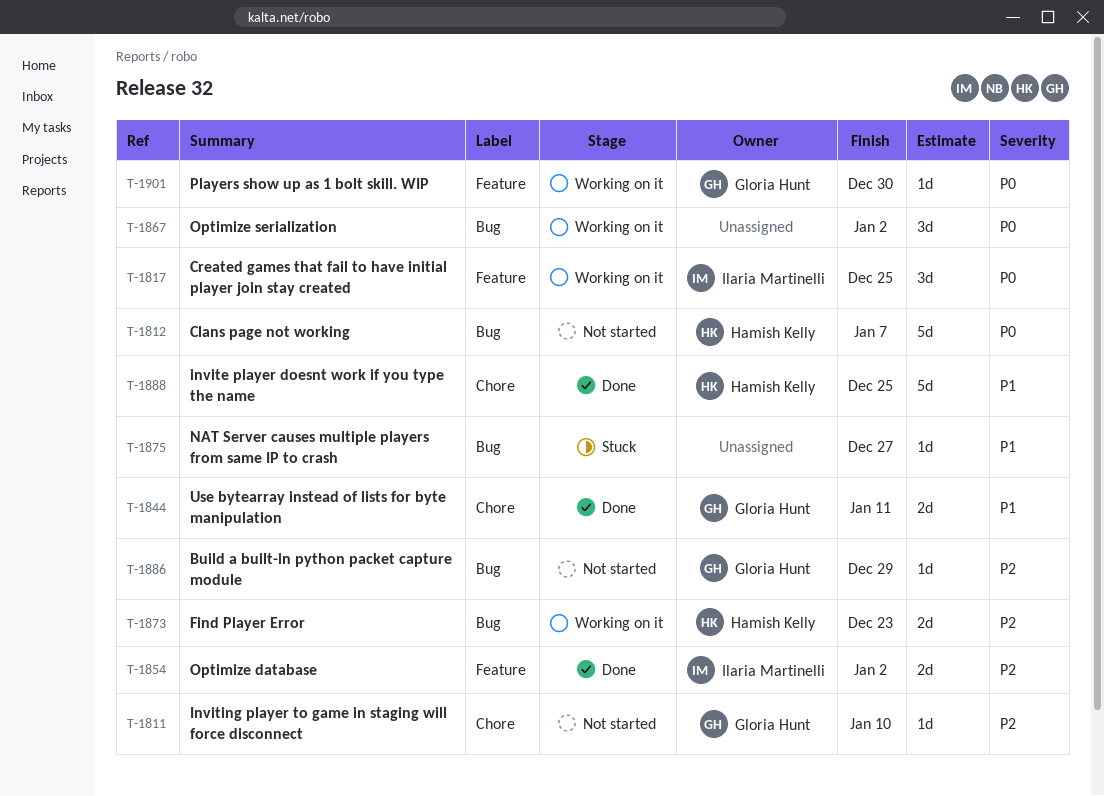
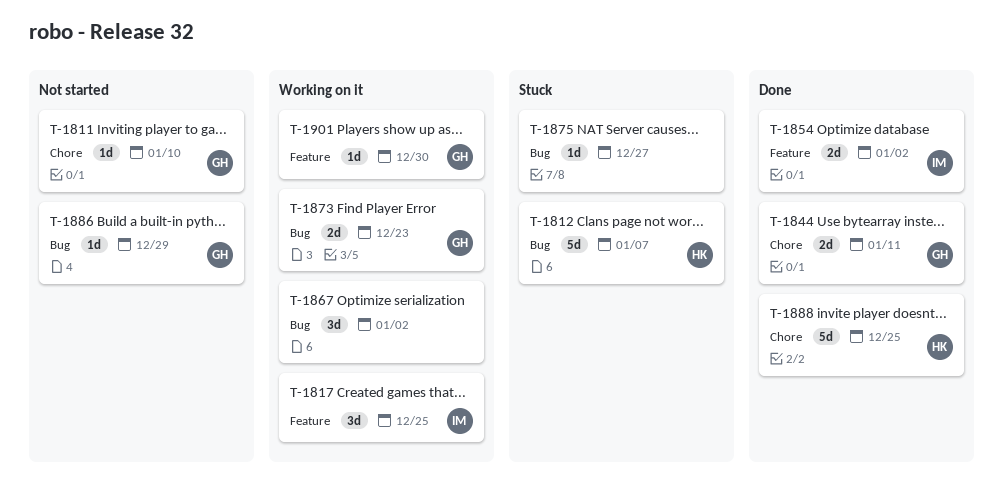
T-1812, status: Not started -> Stuck
T-1873, owner: Hamish Kelly -> Gloria Hunt

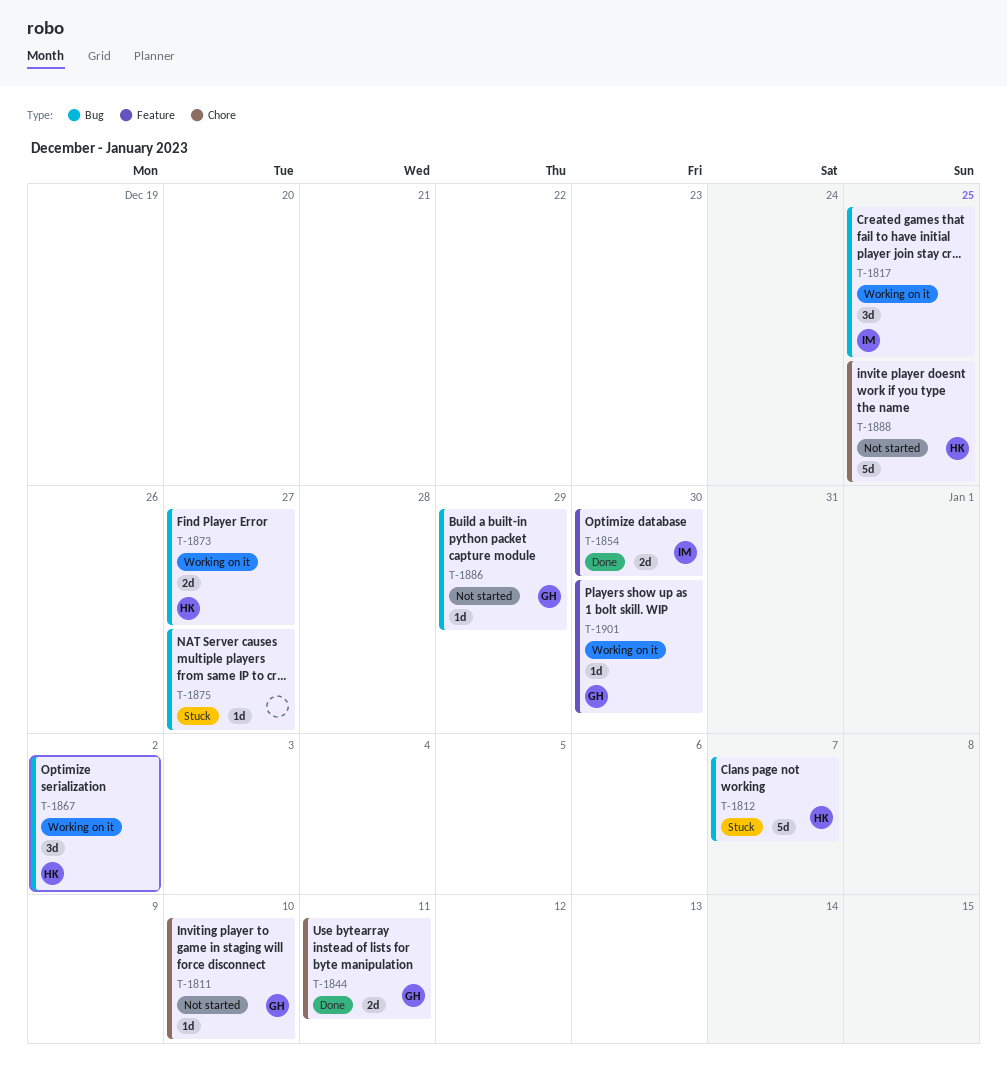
T-1817, label: Feature -> Bug
T-1854, due: Jan 2 -> Dec 30
T-1867, owner: none -> HK
T-1873, owner: GH -> HK
T-1873, due: Dec 23 -> Dec 27
T-1888, status: Done -> Not started

